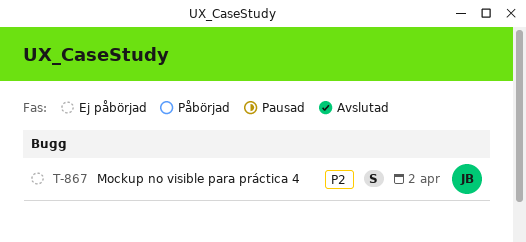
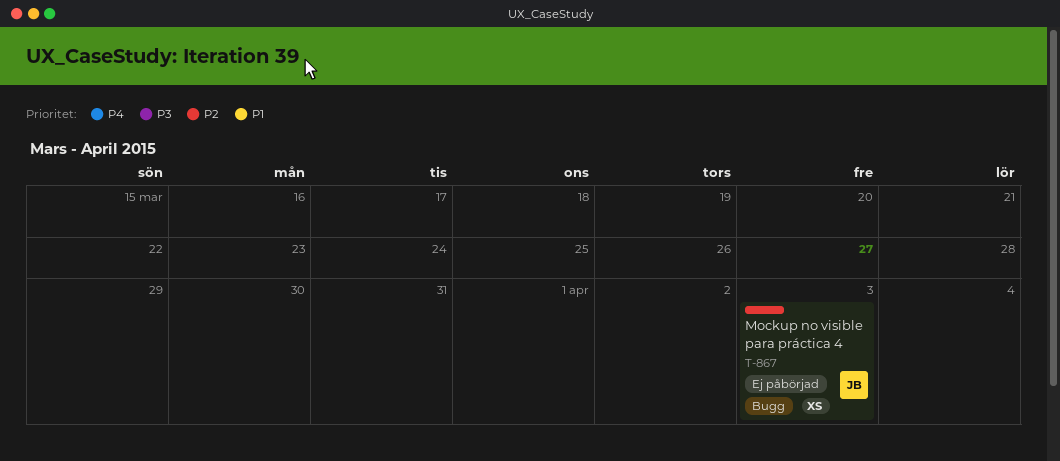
T-867, estimate: S -> XS
T-867, due: Apr 2 -> Apr 3

